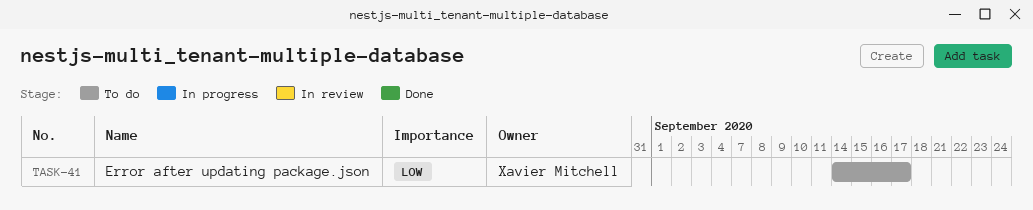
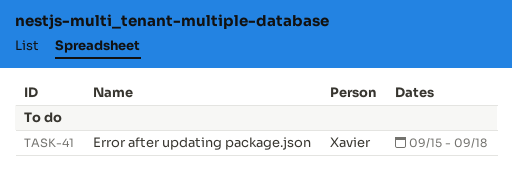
TASK-41, start: Sep 14 -> Sep 15
TASK-41, due: Sep 17 -> Sep 18

